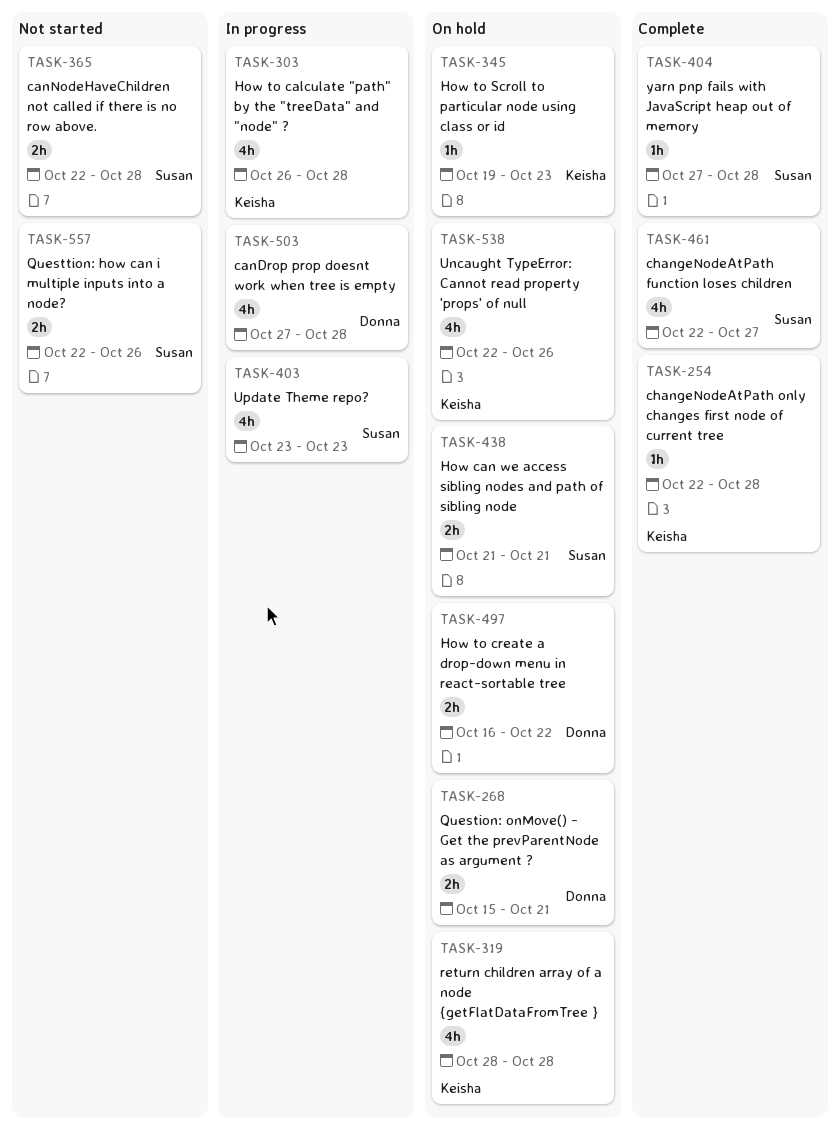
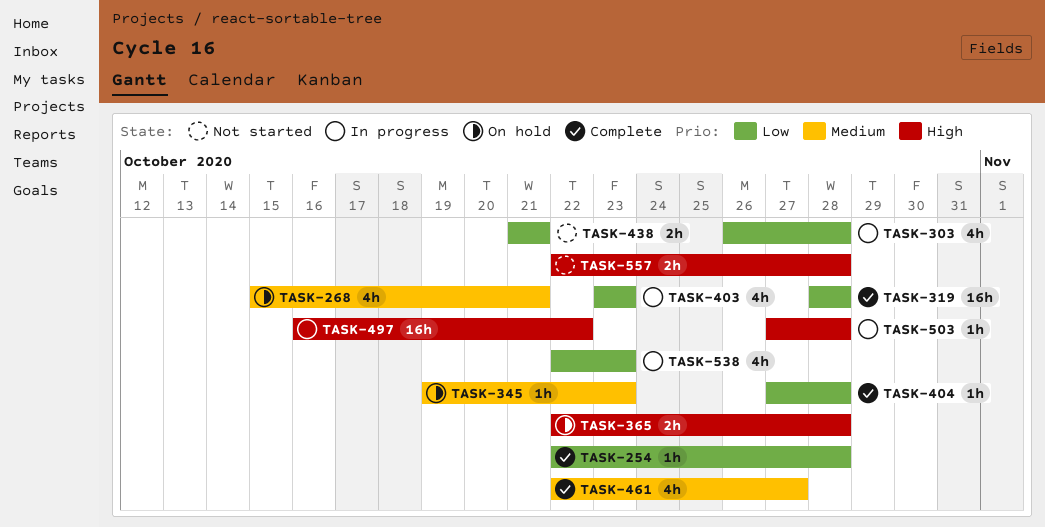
TASK-268, estimate: 2h -> 4h
TASK-319, status: On hold -> Complete
TASK-319, estimate: 4h -> 16h
TASK-365, status: Not started -> On hold
TASK-438, status: On hold -> Not started
TASK-497, status: On hold -> In progress
TASK-497, estimate: 2h -> 16h
TASK-503, estimate: 4h -> 1h
TASK-538, status: On hold -> In progress
TASK-538, due: Oct 26 -> Oct 23
TASK-557, due: Oct 26 -> Oct 28

